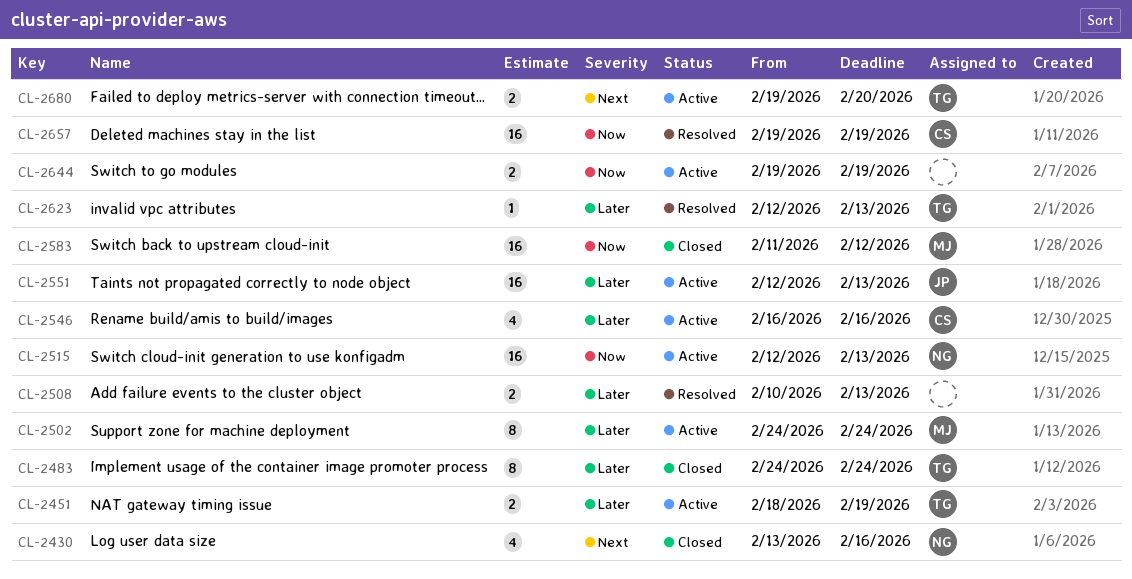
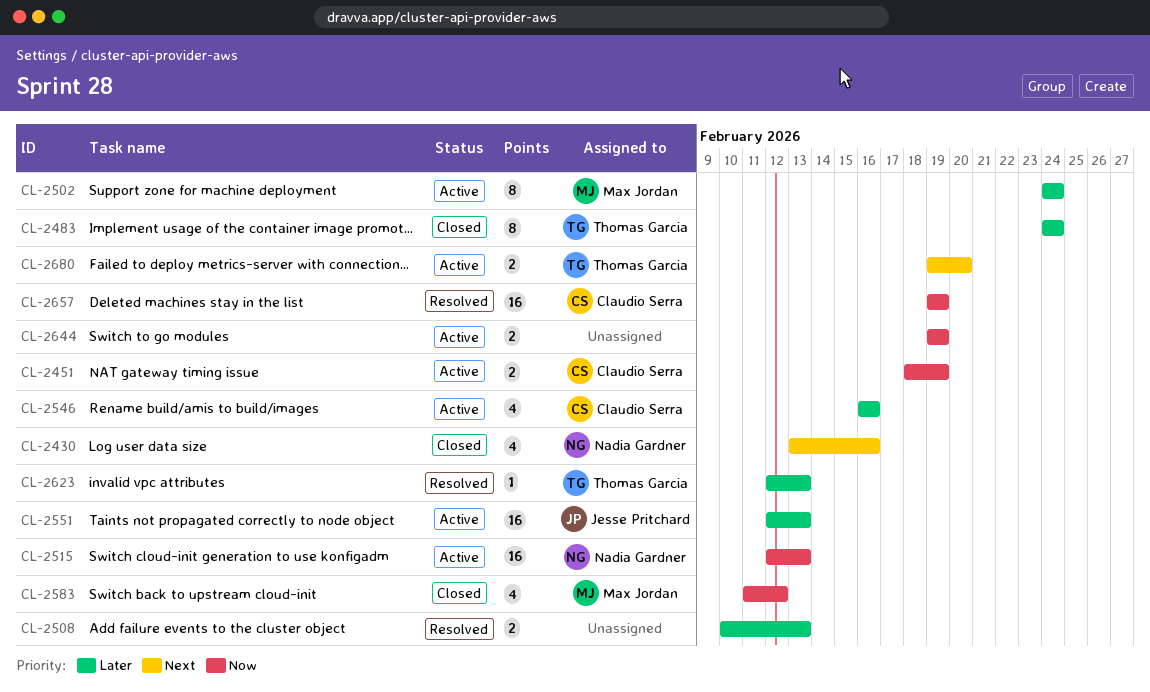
CL-2451, owner: Thomas Garcia -> Claudio Serra
CL-2451, priority: Later -> Now
CL-2583, estimate: 16 -> 4

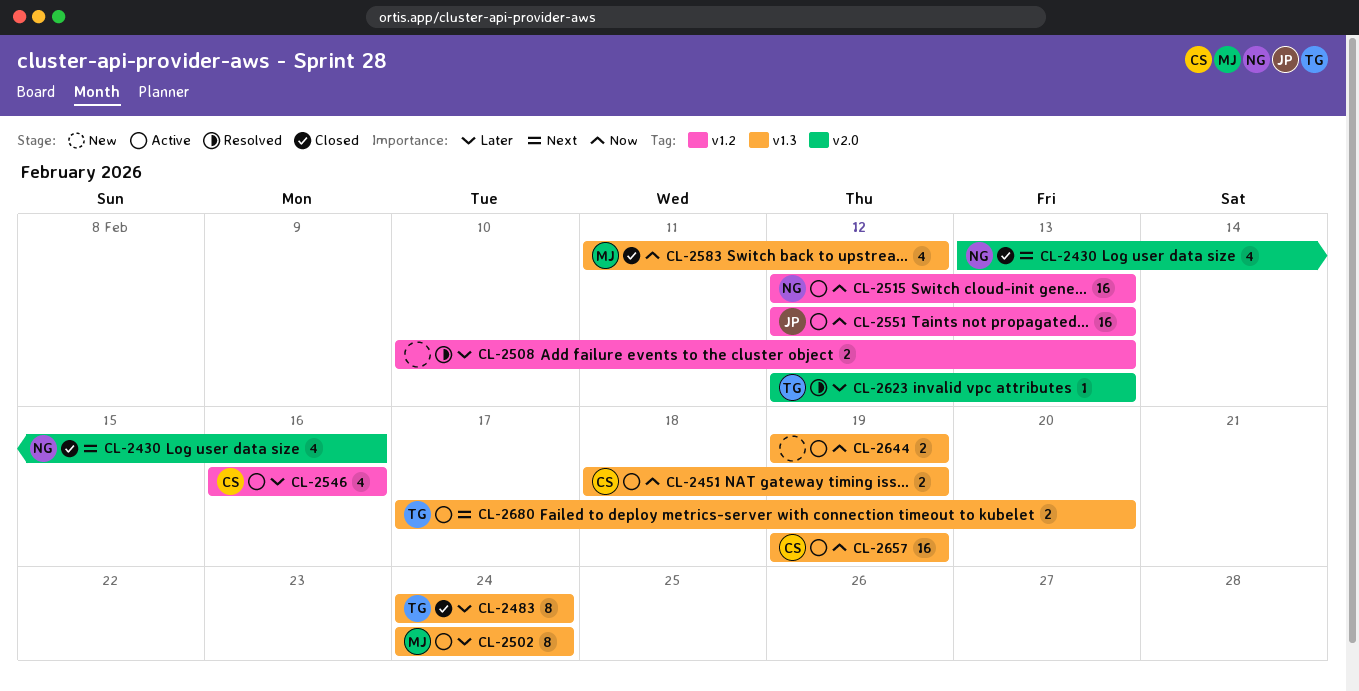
CL-2551, priority: Later -> Now
CL-2657, status: Resolved -> Active
CL-2680, start: Feb 19 -> Feb 17

